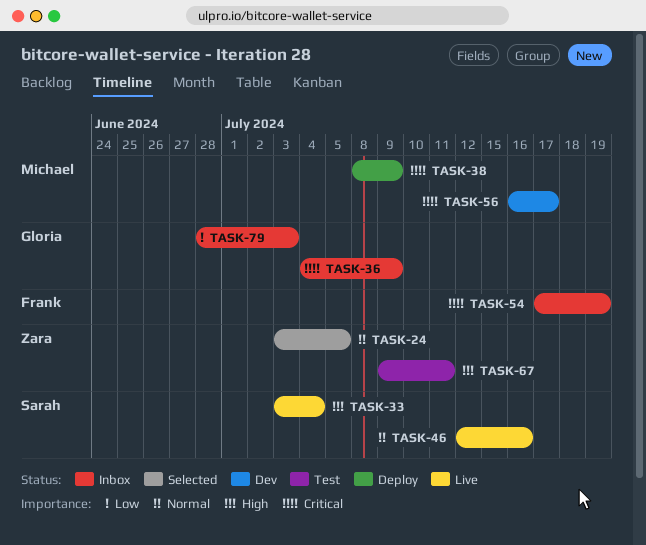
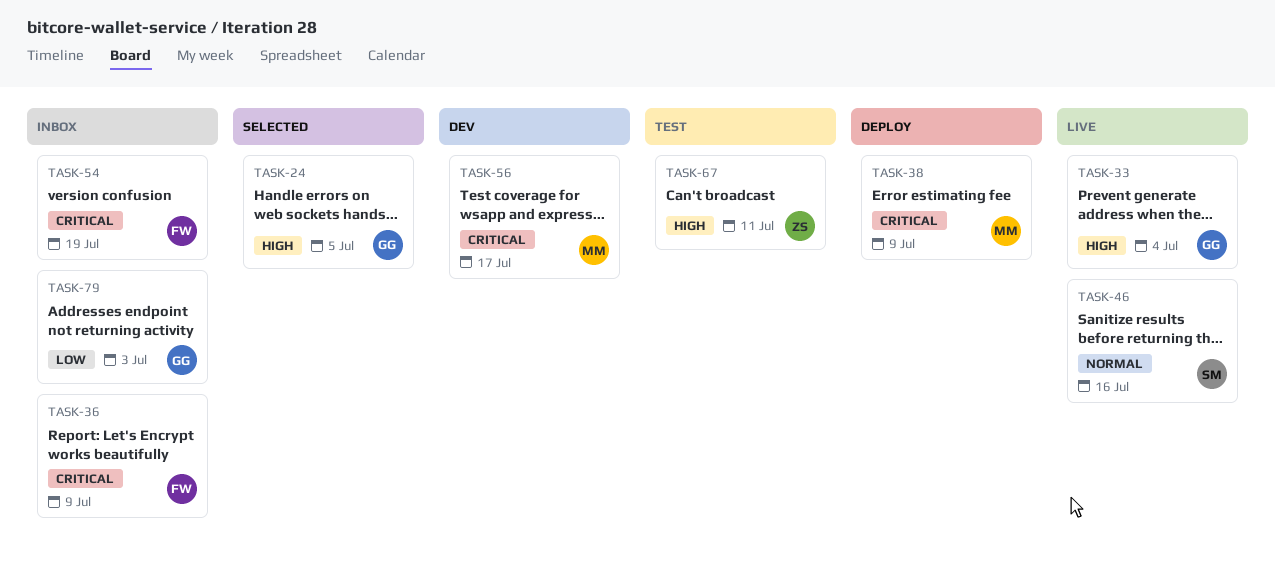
TASK-24, owner: Zara -> Gloria
TASK-24, priority: Normal -> High
TASK-33, owner: Sarah -> Gloria
TASK-36, owner: Gloria -> Frank

